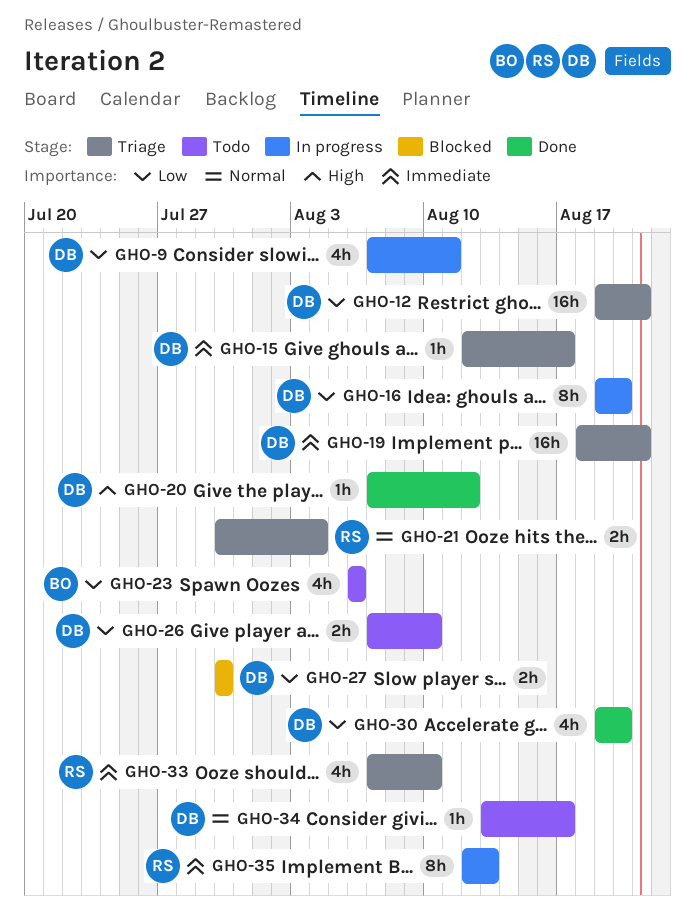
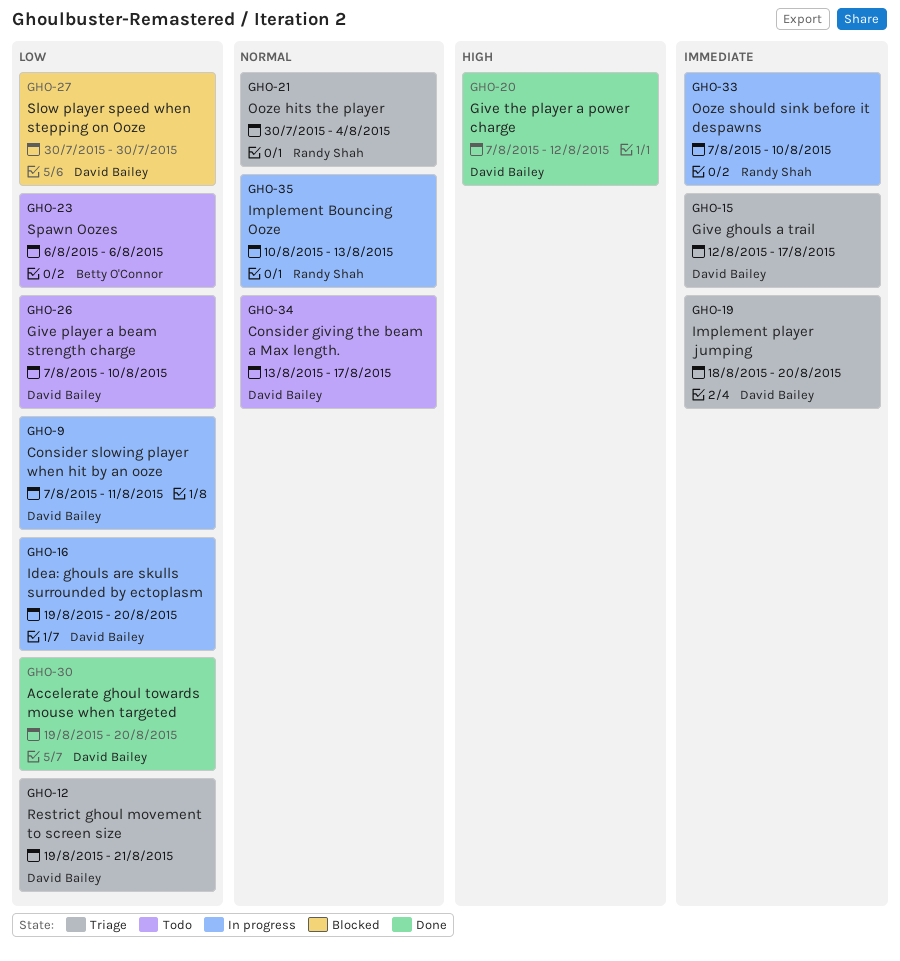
GHO-19, due: Aug 21 -> Aug 20
GHO-33, status: Triage -> In progress
GHO-35, priority: Immediate -> Normal
GHO-35, start: Aug 12 -> Aug 10

